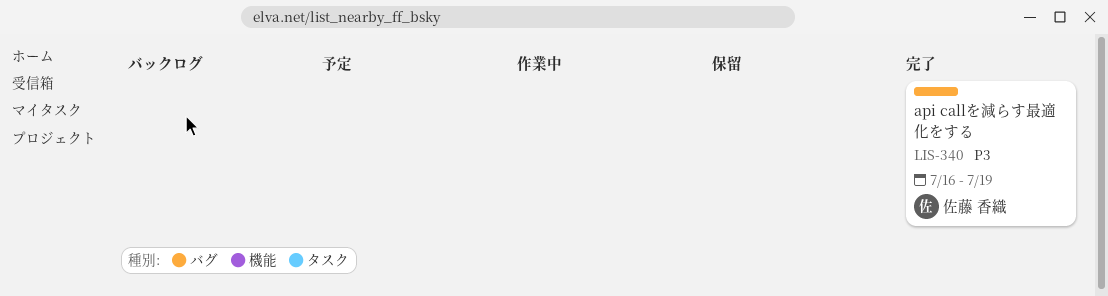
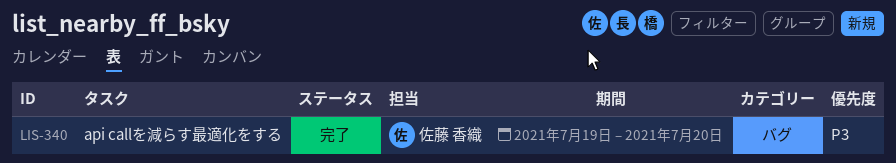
LIS-340, start: Jul 16 -> Jul 19
LIS-340, due: Jul 19 -> Jul 20

